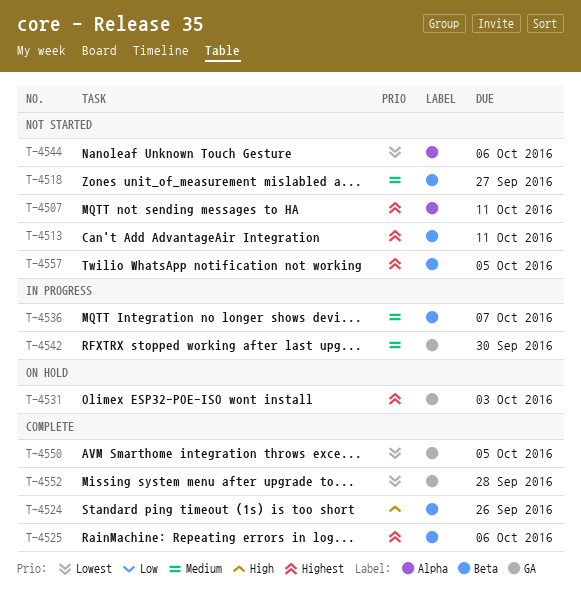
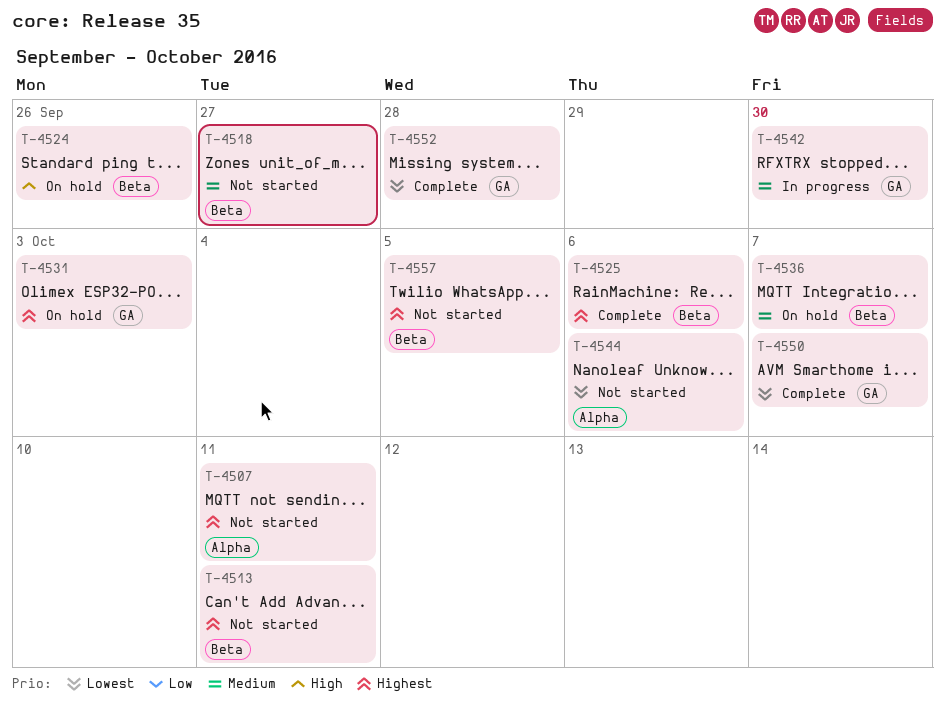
T-4524, status: Complete -> On hold
T-4536, status: In progress -> On hold
T-4550, due: Oct 5 -> Oct 7

